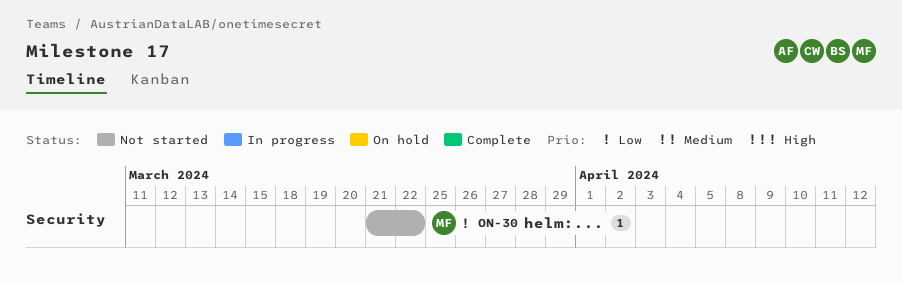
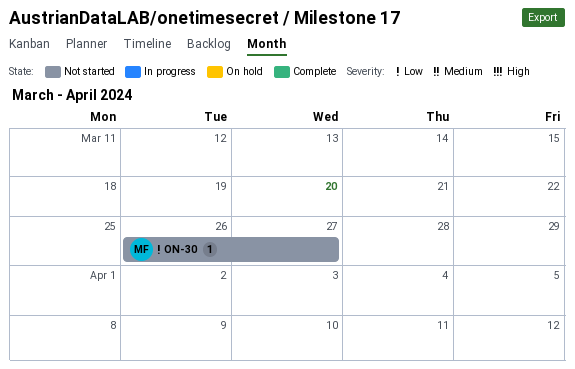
ON-30, start: Mar 21 -> Mar 26
ON-30, due: Mar 22 -> Mar 27

